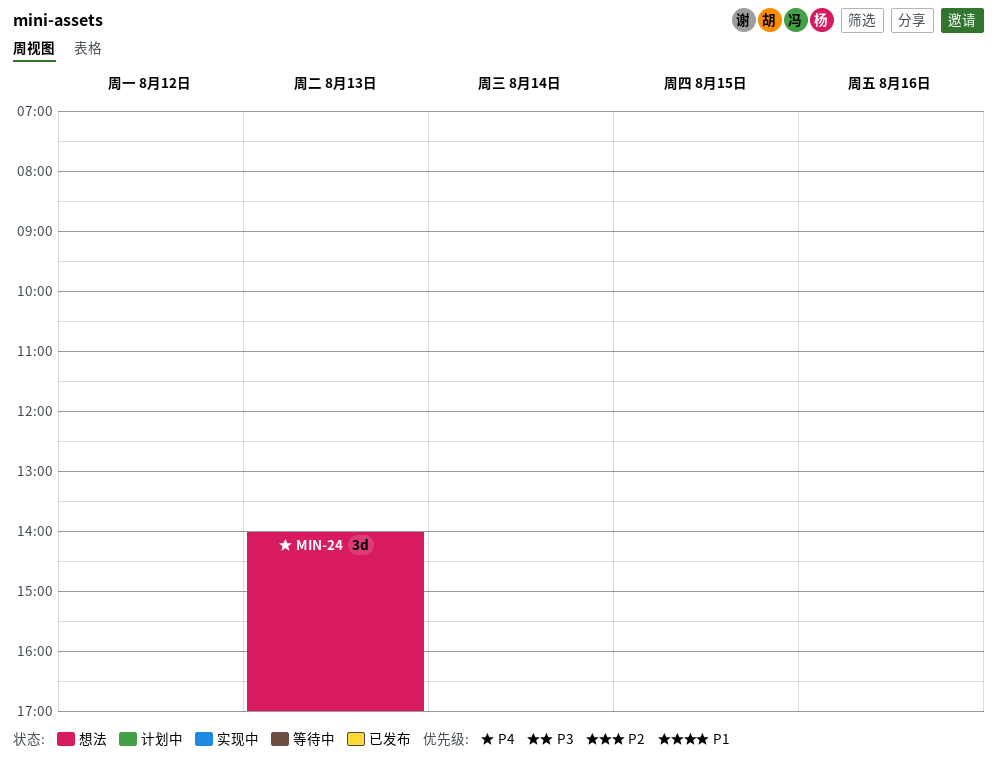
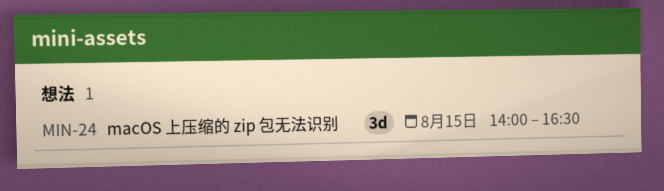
MIN-24, day: Aug 13 -> Aug 15
MIN-24, ends: 17:00 -> 16:30

